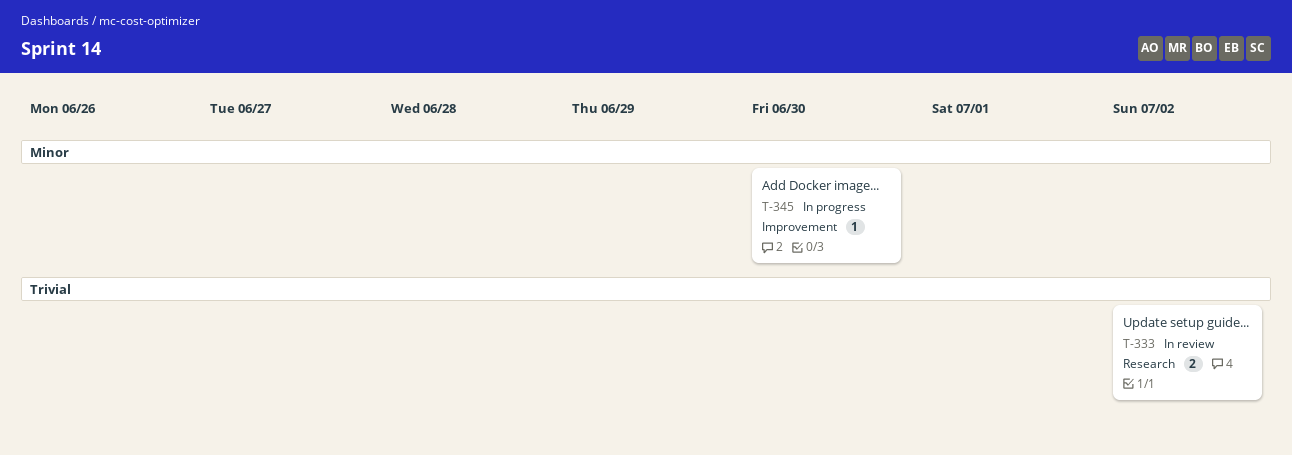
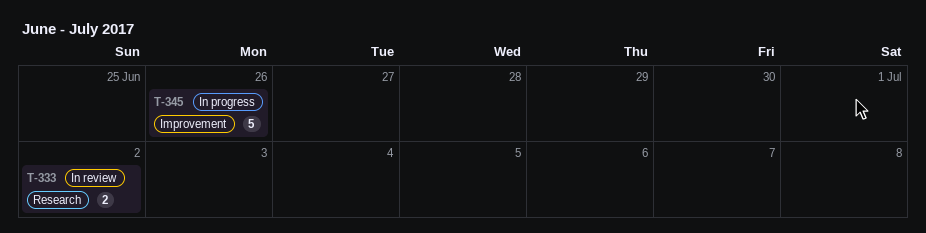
T-345, estimate: 1 -> 5
T-345, due: Jun 30 -> Jun 26

